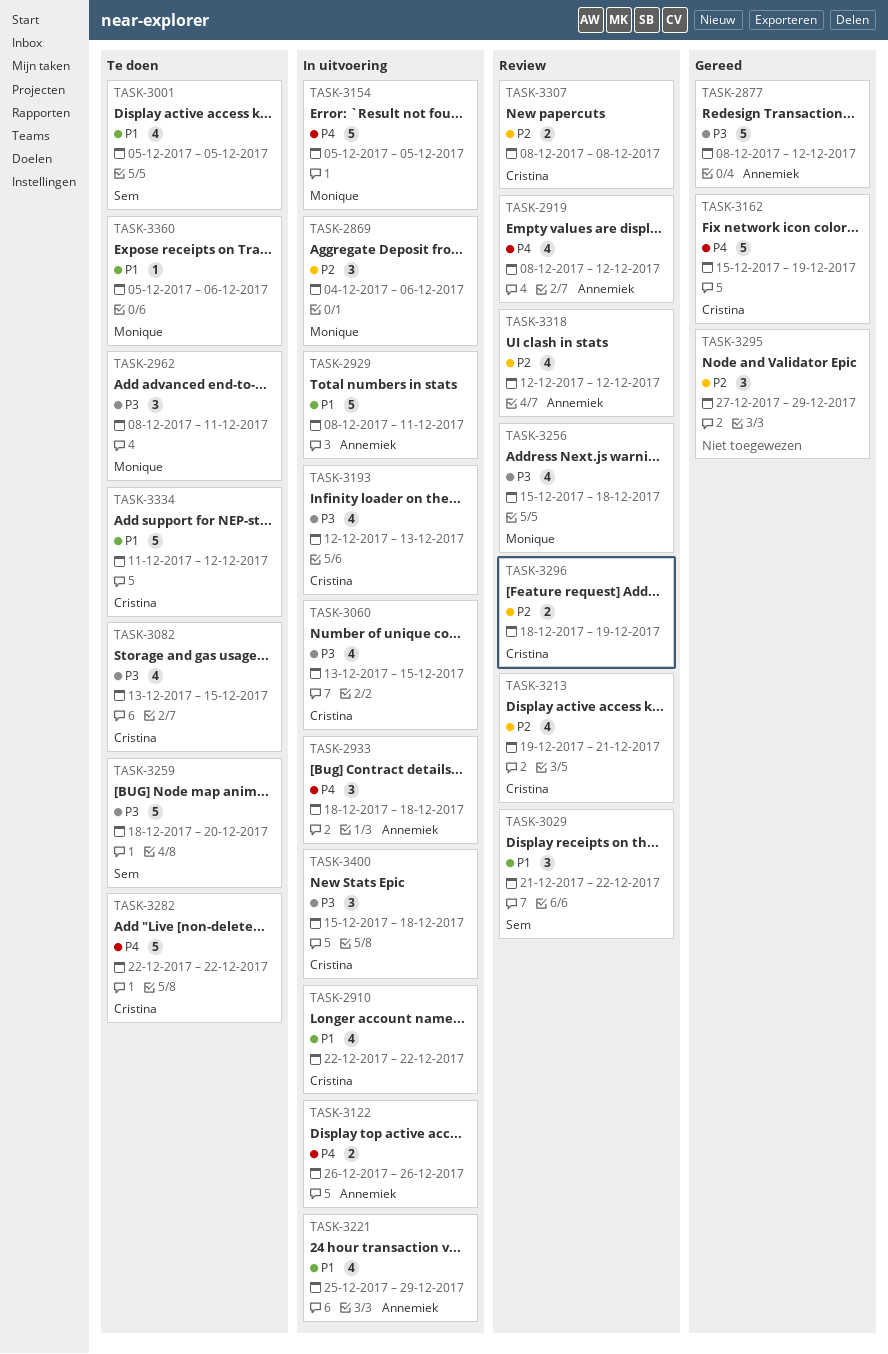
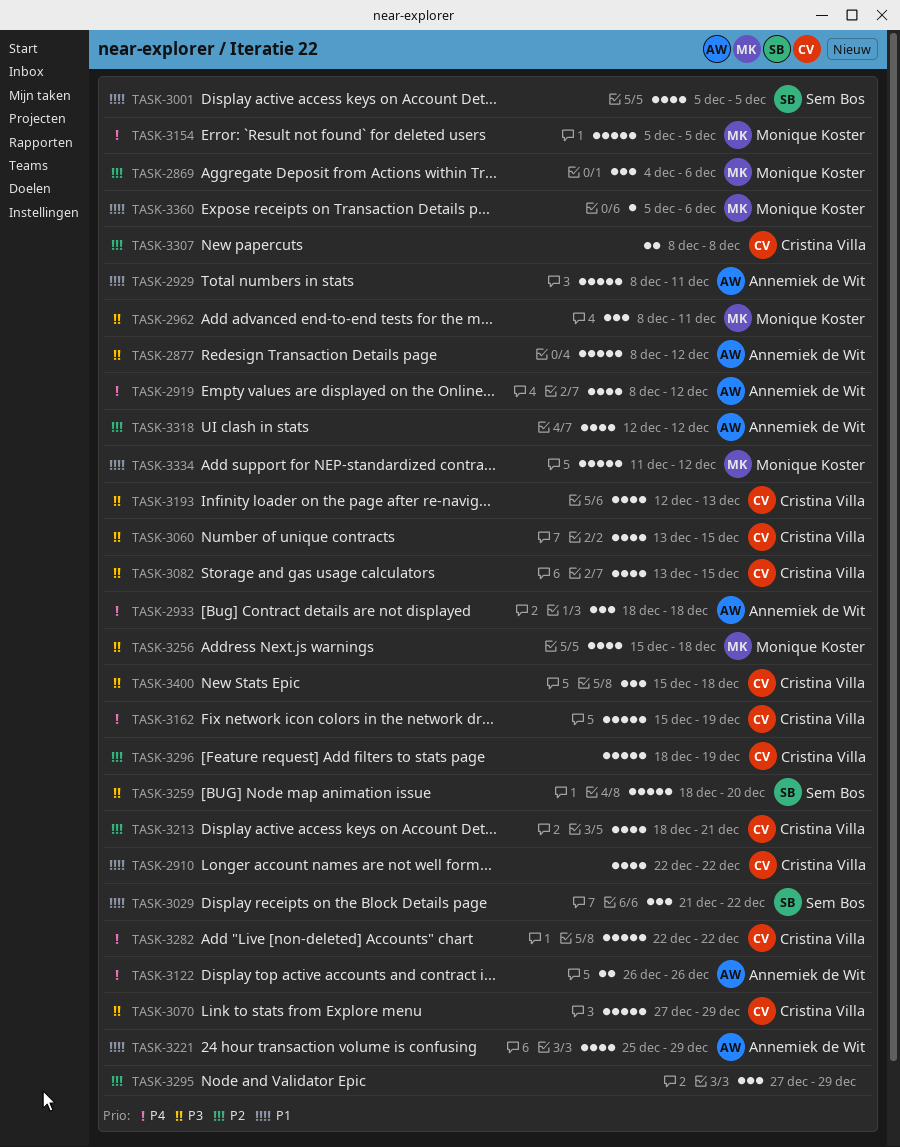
TASK-3070: none -> present
TASK-3213, start: Dec 19 -> Dec 18
TASK-3296, estimate: 2 -> 5
TASK-3334, owner: Cristina Villa -> Monique Koster

